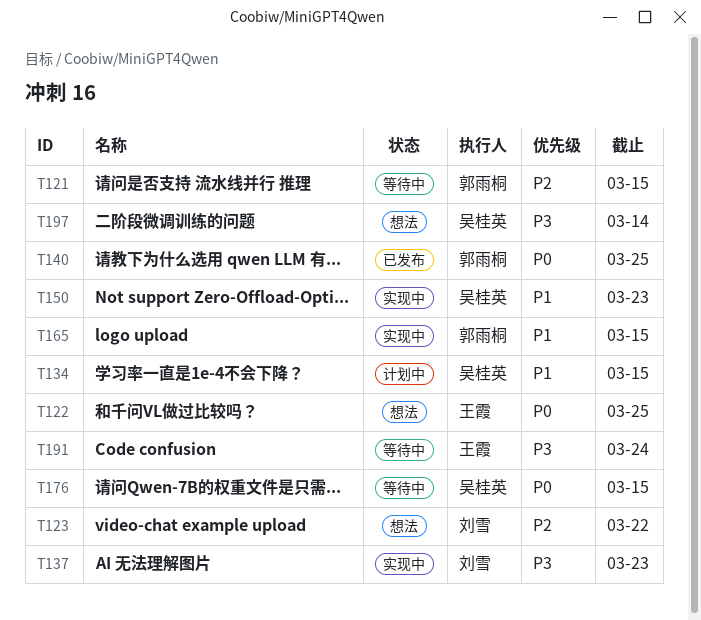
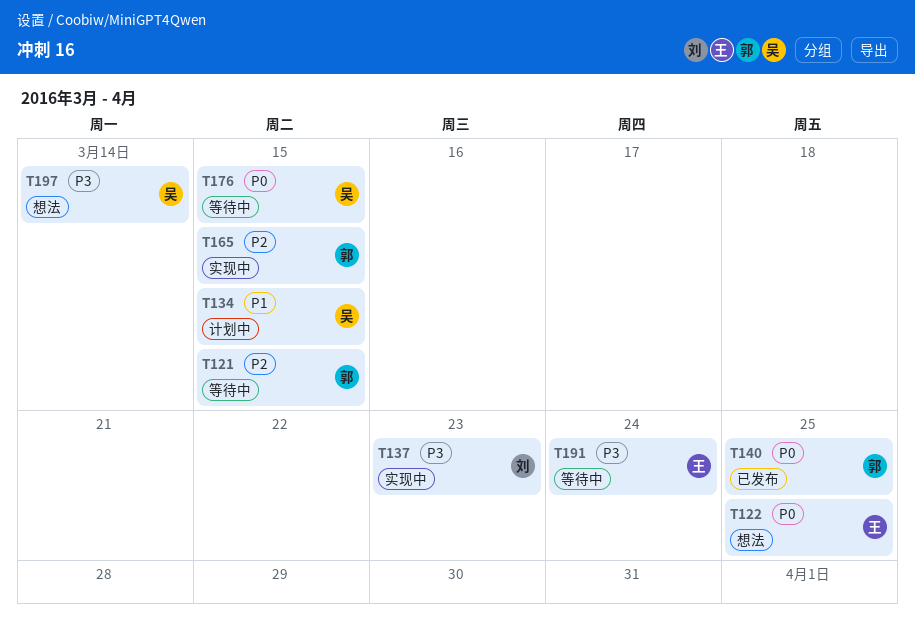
T123: present -> none
T150: present -> none
T165, priority: P1 -> P2

